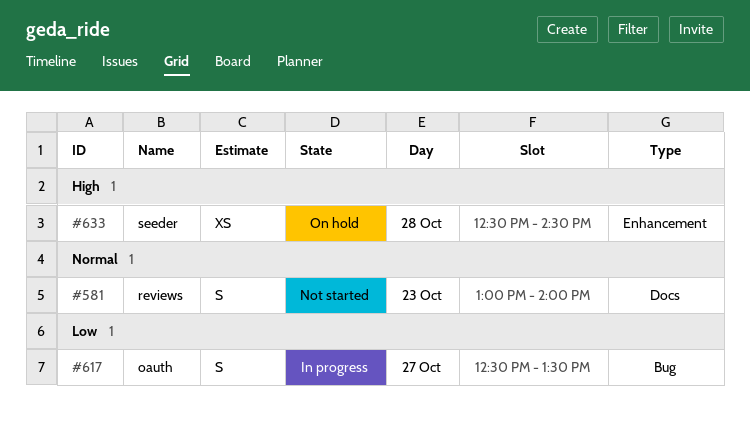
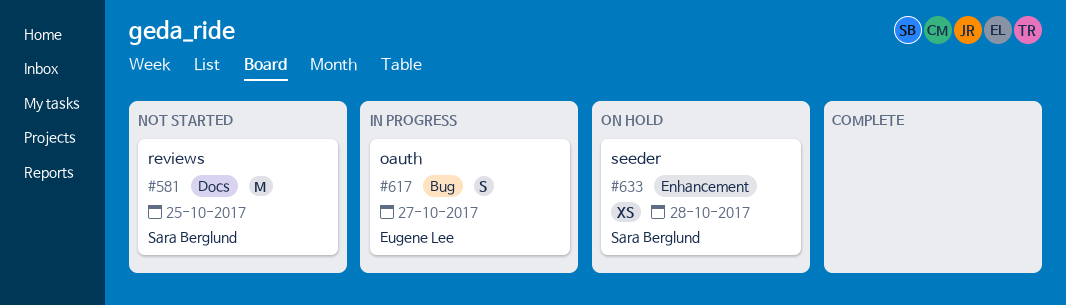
#581, estimate: S -> M
#581, day: Oct 23 -> Oct 25

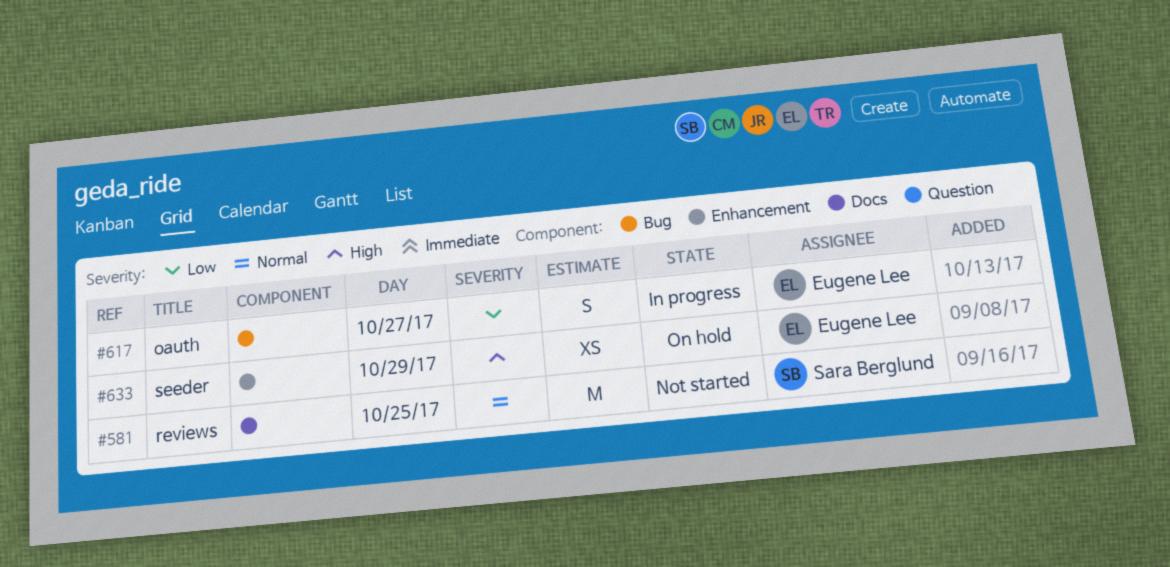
#633, owner: Sara Berglund -> Eugene Lee
#633, day: Oct 28 -> Oct 29

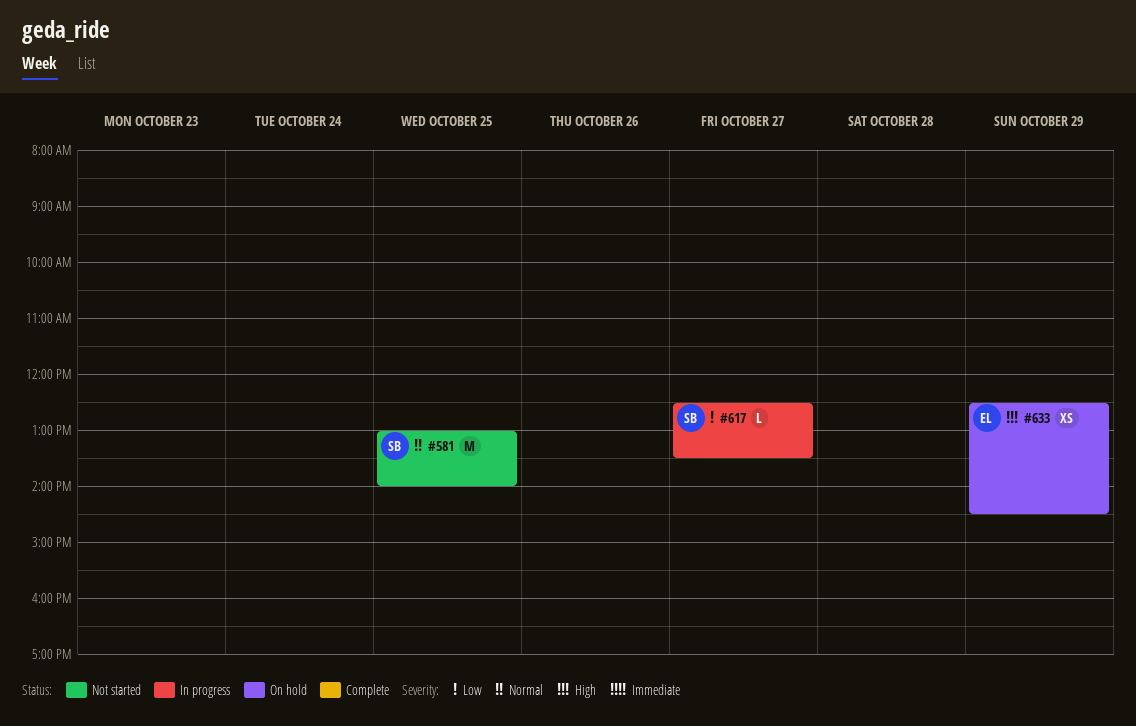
#617, owner: Eugene Lee -> Sara Berglund
#617, estimate: S -> L

